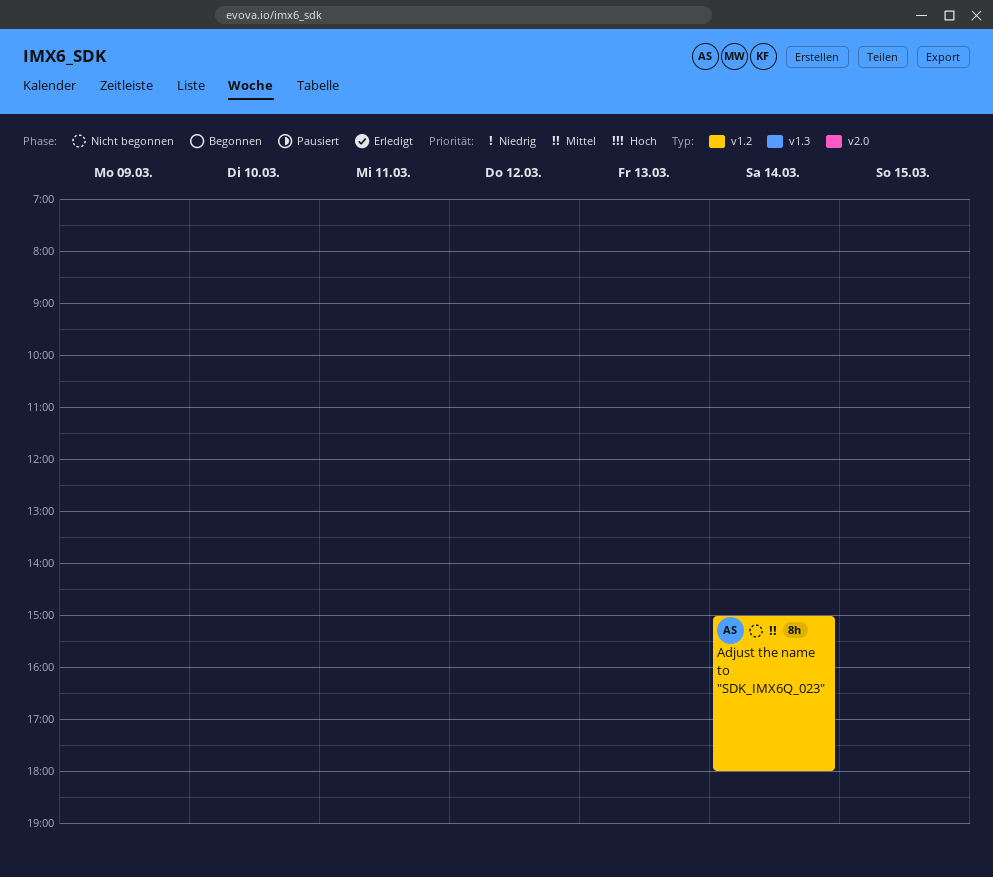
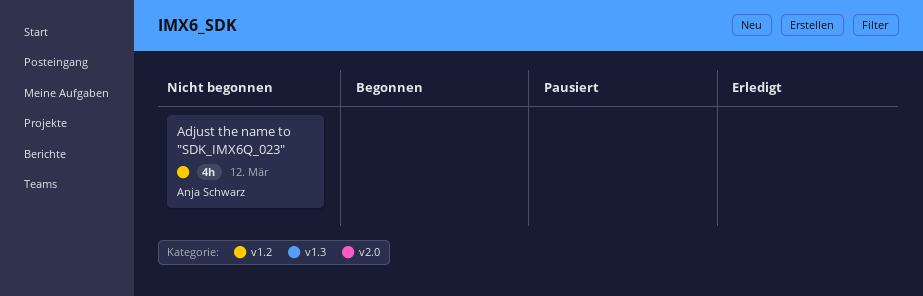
Adjust the name to "SDK_IMX6Q_023", estimate: 8h -> 4h
Adjust the name to "SDK_IMX6Q_023", day: Mar 14 -> Mar 12

